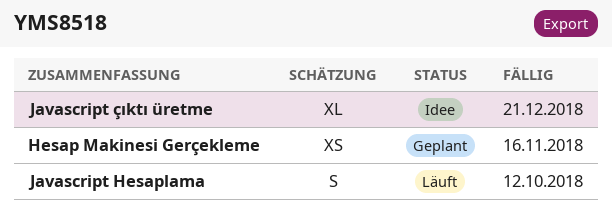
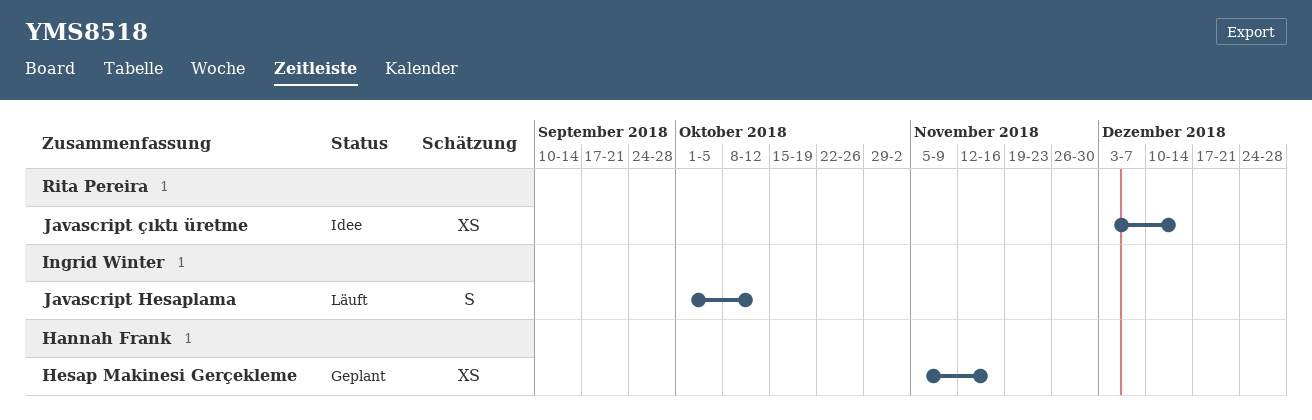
Javascript çıktı üretme, estimate: XL -> XS
Javascript çıktı üretme, due: Dec 21 -> Dec 14

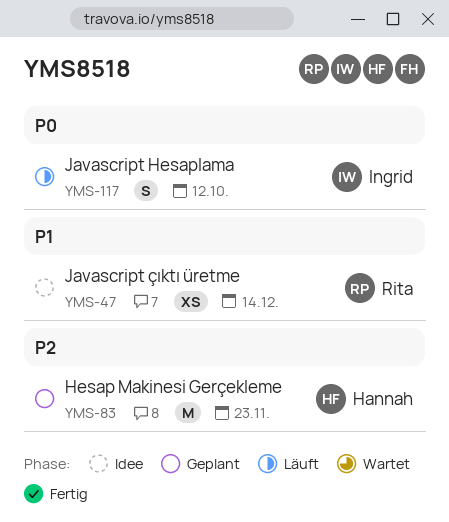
Hesap Makinesi Gerçekleme, estimate: XS -> M
Hesap Makinesi Gerçekleme, due: Nov 16 -> Nov 23

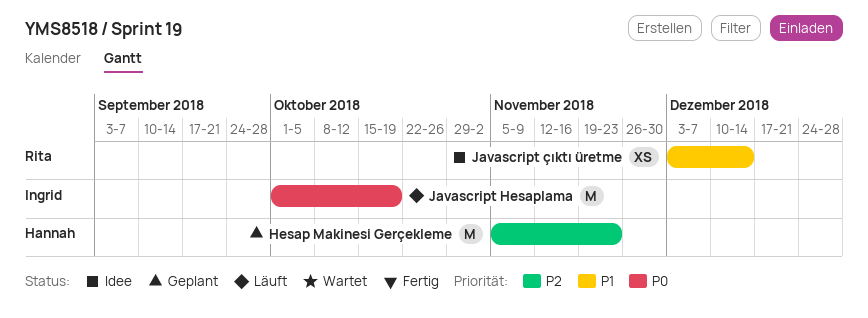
Javascript Hesaplama, estimate: S -> M
Javascript Hesaplama, due: Oct 12 -> Oct 19

